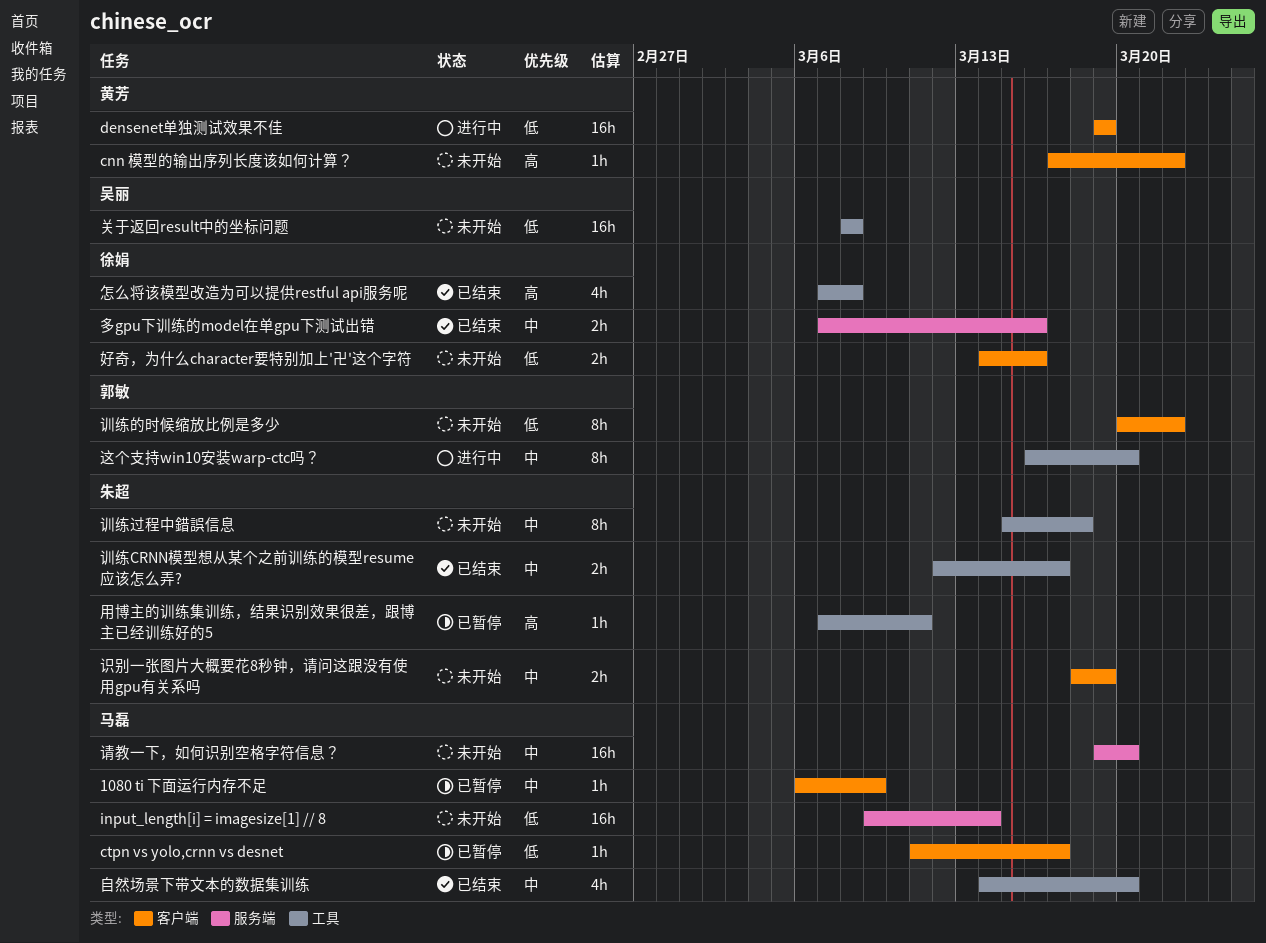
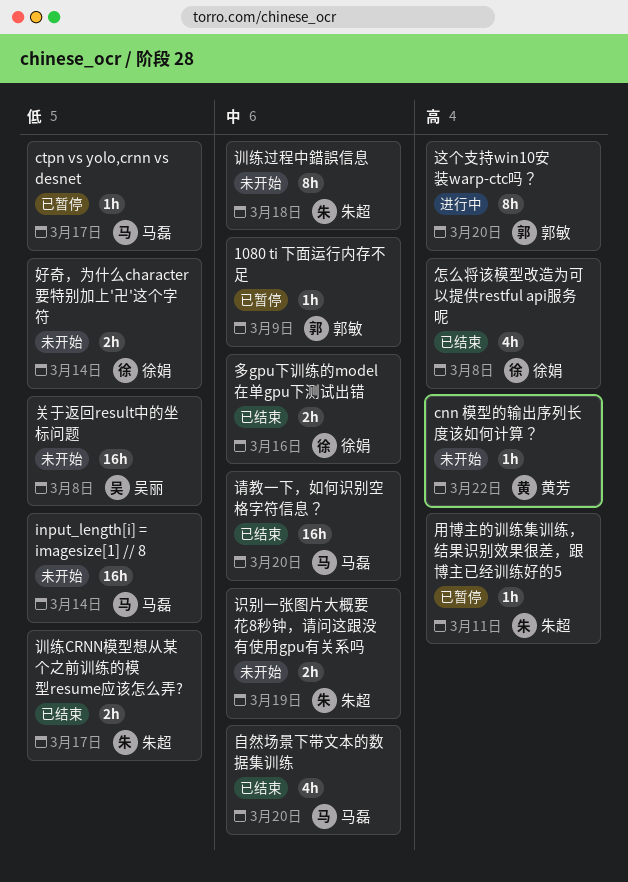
1080 ti 下面运行内存不足, owner: 马磊 -> 郭敏
densenet单独测试效果不佳: present -> none
好奇，为什么character要特别加上'卍'这个字符, due: Mar 16 -> Mar 14
训练CRNN模型想从某个之前训练的模型resume应该怎么弄?, priority: 中 -> 低
训练的时候缩放比例是多少: present -> none
请教一下，如何识别空格字符信息？, status: 未开始 -> 已结束
这个支持win10安装warp-ctc吗？, priority: 中 -> 高

